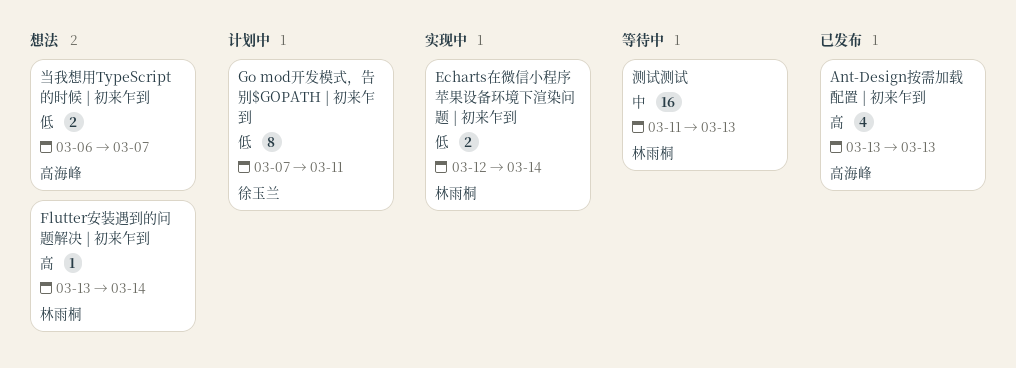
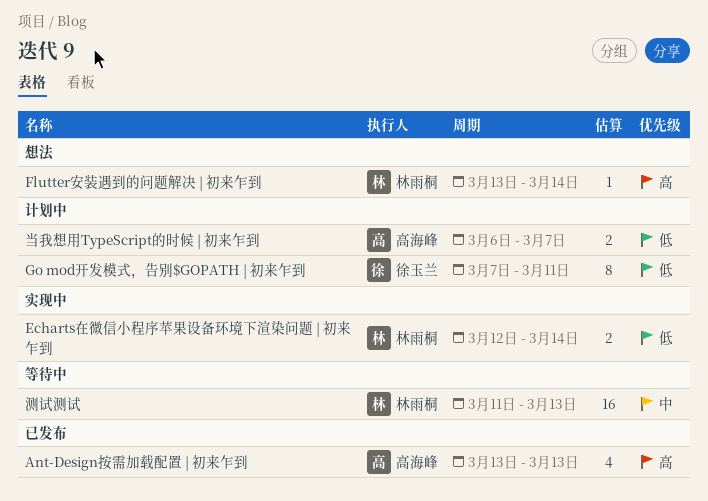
当我想用TypeScript的时候 | 初来乍到, status: 想法 -> 计划中

